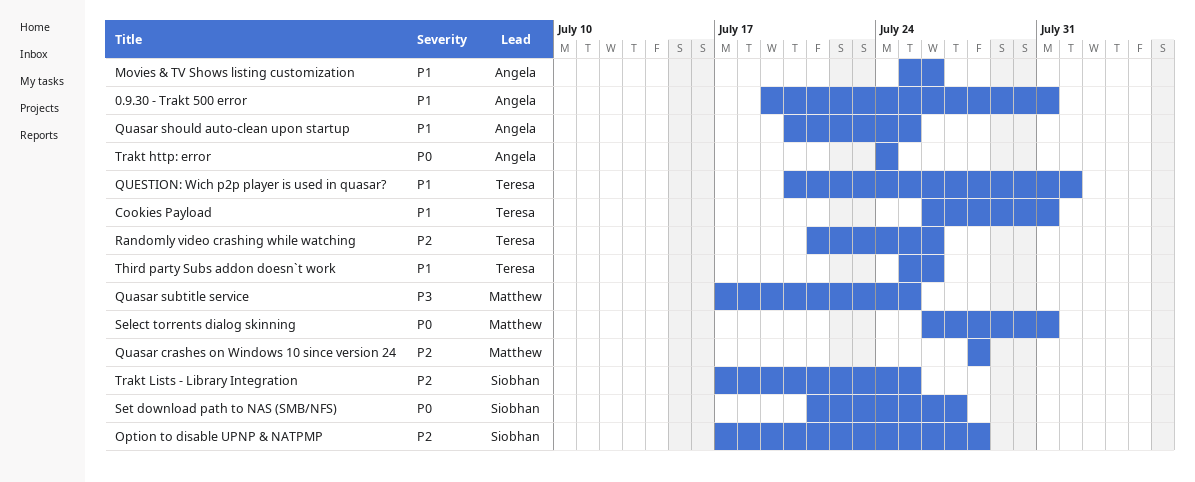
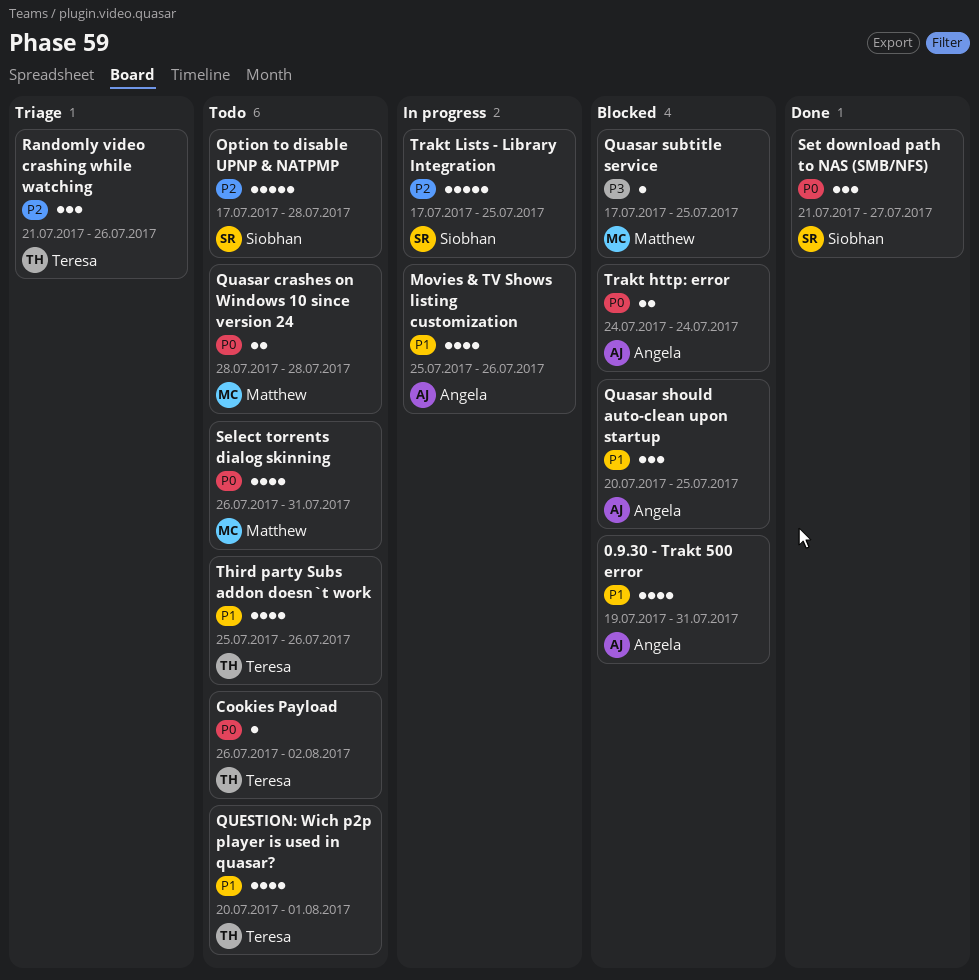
Cookies Payload, priority: P1 -> P0
Cookies Payload, due: Jul 31 -> Aug 2
Quasar crashes on Windows 10 since version 24, priority: P2 -> P0

